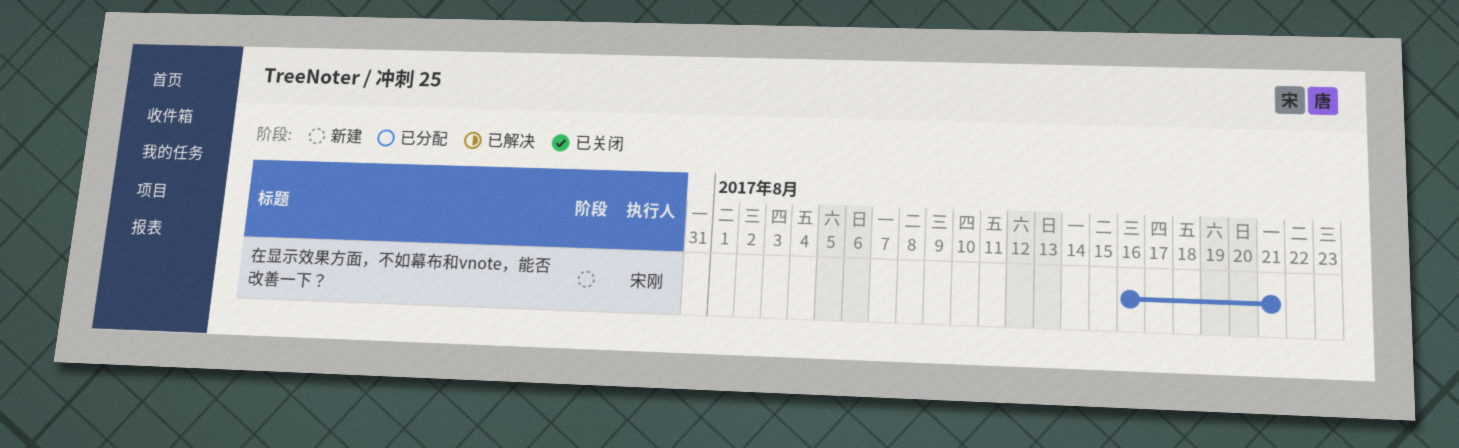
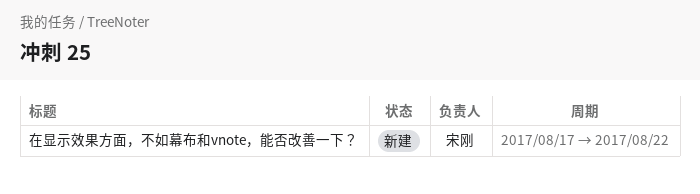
在显示效果方面，不如幕布和vnote，能否改善一下？, start: Aug 16 -> Aug 17
在显示效果方面，不如幕布和vnote，能否改善一下？, due: Aug 21 -> Aug 22

